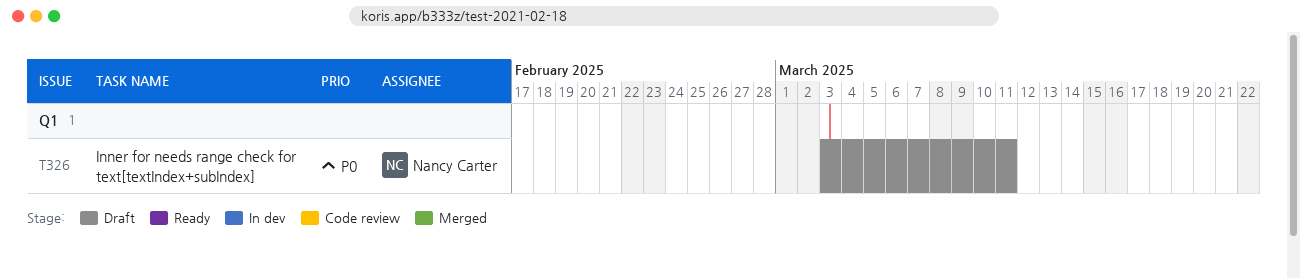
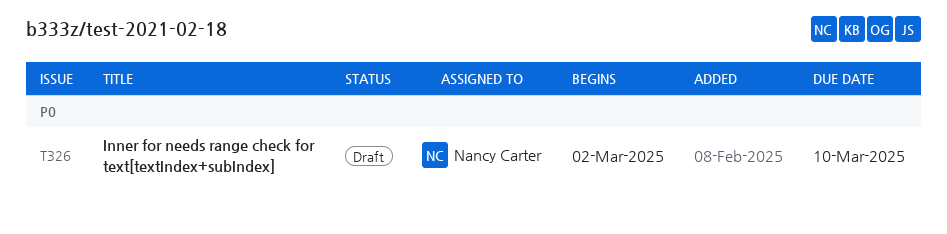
T326, start: Mar 3 -> Mar 2
T326, due: Mar 11 -> Mar 10

